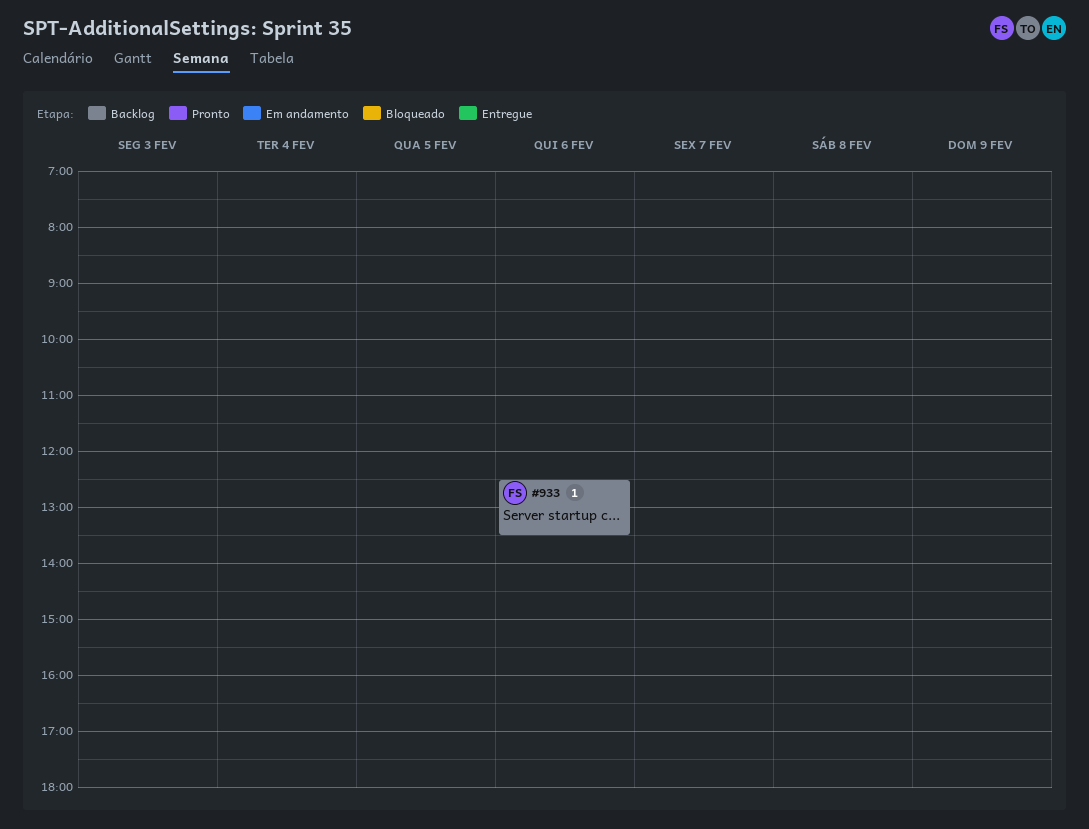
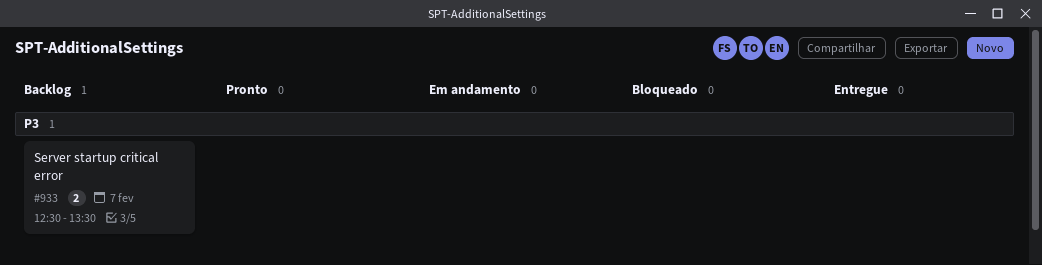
#933, estimate: 1 -> 2
#933, day: Feb 6 -> Feb 7

